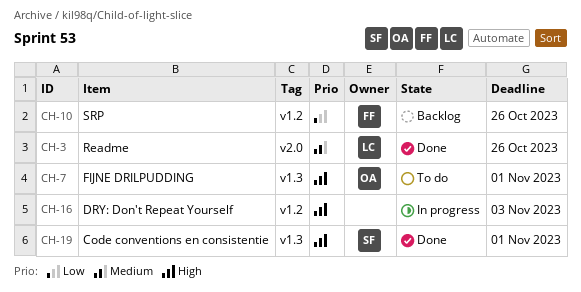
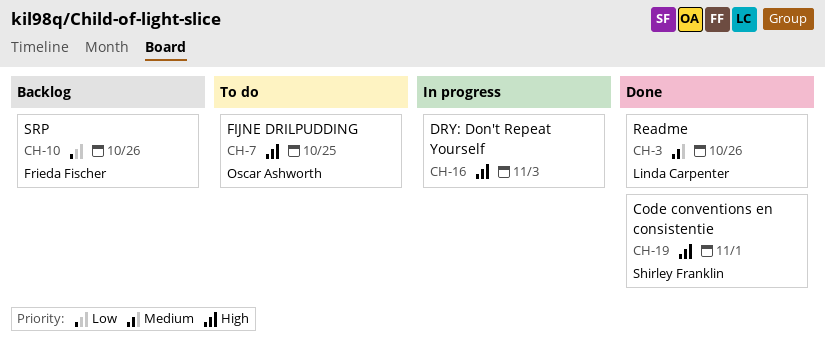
CH-7, due: Nov 1 -> Oct 25

